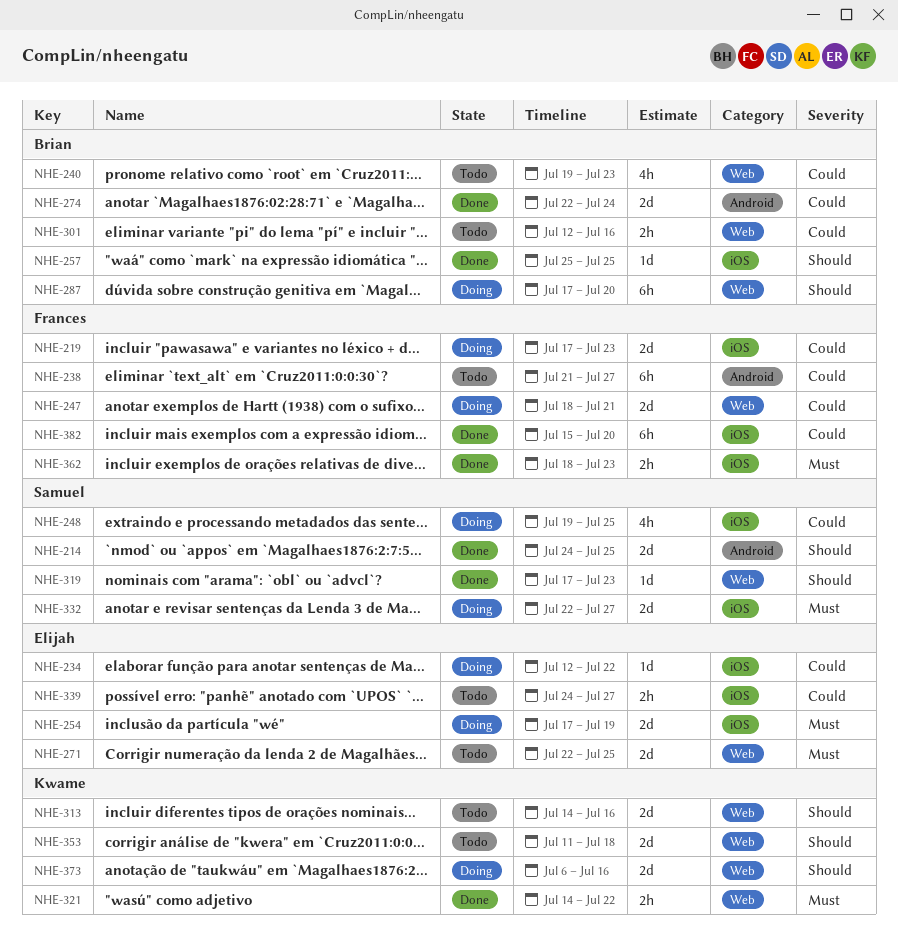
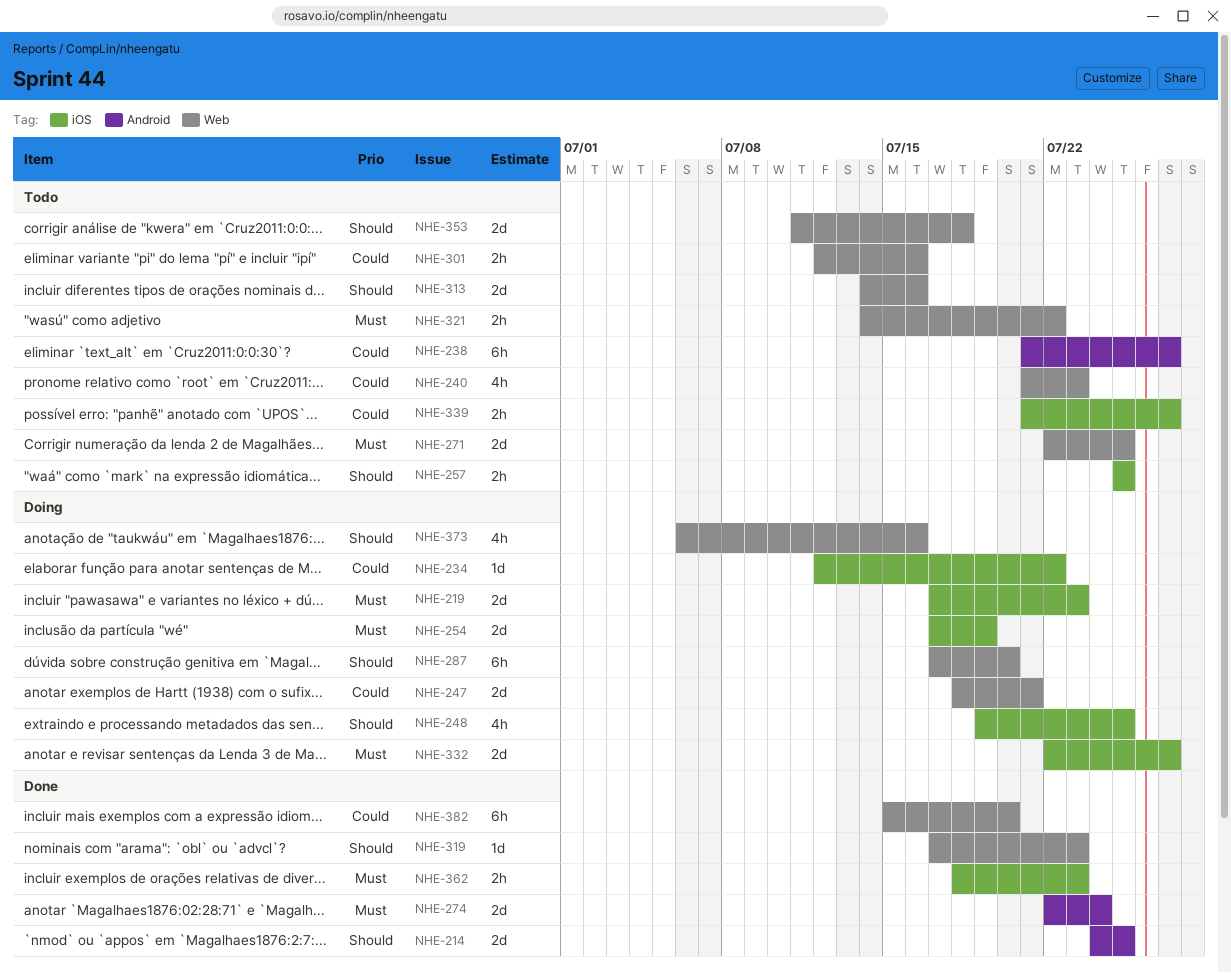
NHE-219, priority: Could -> Must
NHE-240, start: Jul 19 -> Jul 21
NHE-248, priority: Could -> Should
NHE-257, status: Done -> Todo
NHE-257, estimate: 1d -> 2h
NHE-274, priority: Could -> Must
NHE-321, status: Done -> Todo
NHE-339, start: Jul 24 -> Jul 21
NHE-373, estimate: 2d -> 4h
NHE-382, label: iOS -> Web

